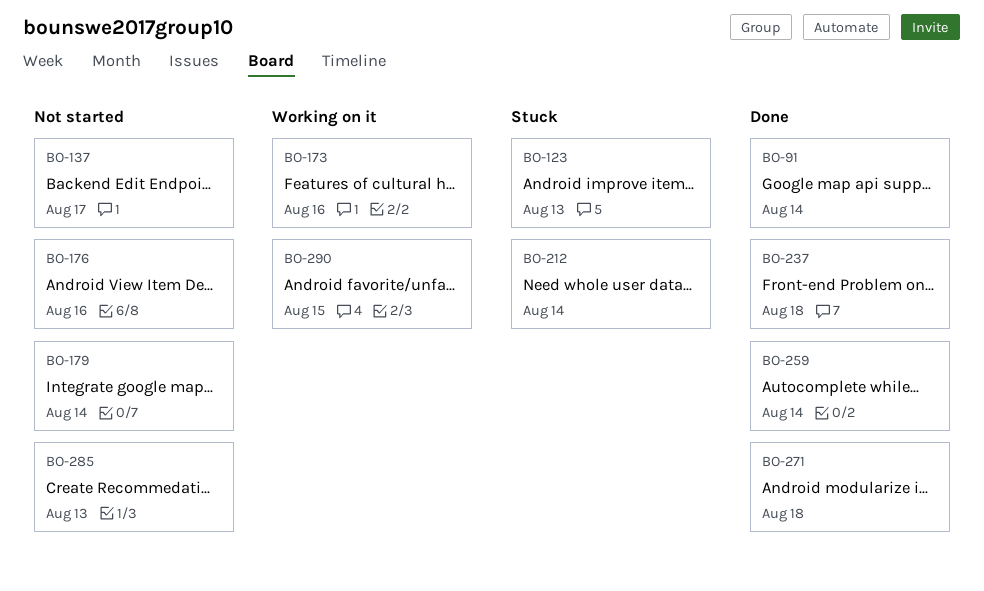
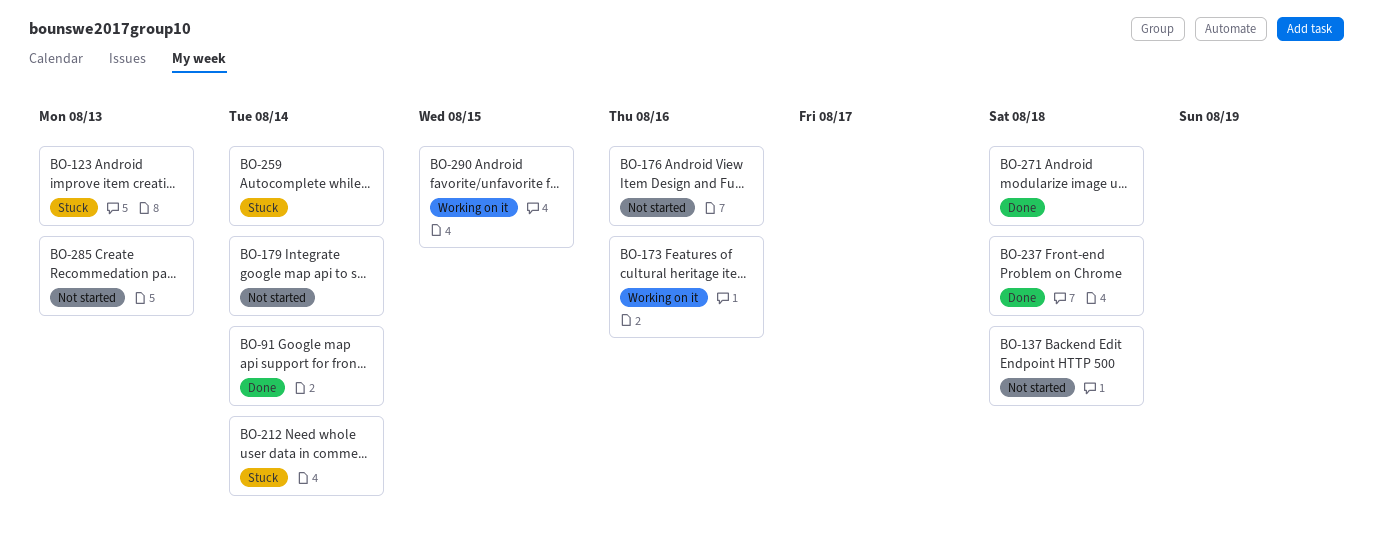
BO-137, due: Aug 17 -> Aug 18
BO-259, status: Done -> Stuck

